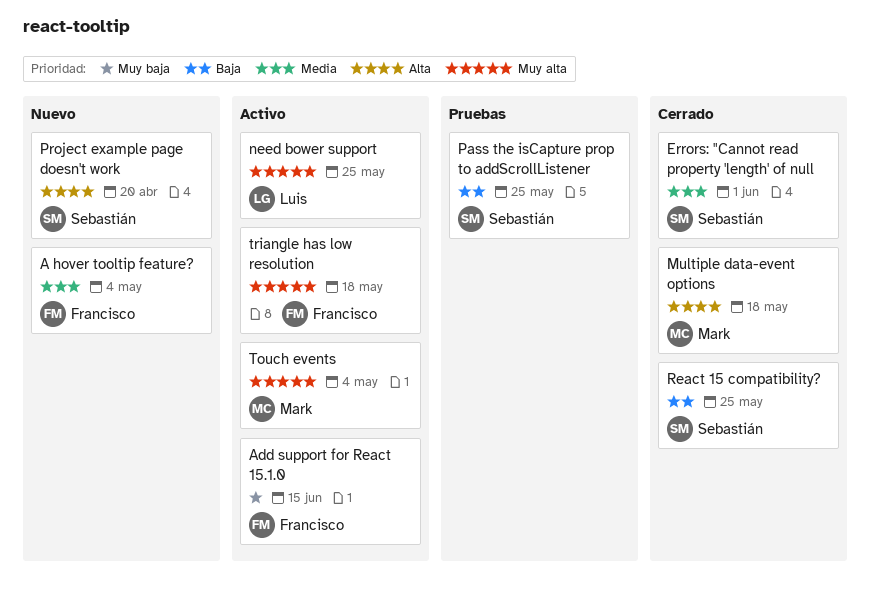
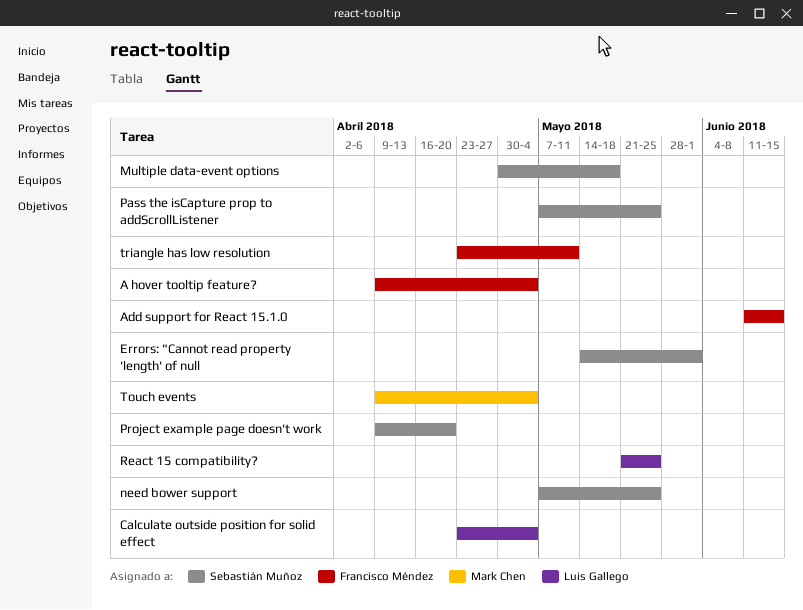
Calculate outside position for solid effect: none -> present
Multiple data-event options, owner: Mark Chen -> Sebastián Muñoz
need bower support, owner: Luis Gallego -> Sebastián Muñoz
React 15 compatibility?, owner: Sebastián Muñoz -> Luis Gallego
triangle has low resolution, due: May 18 -> May 11

